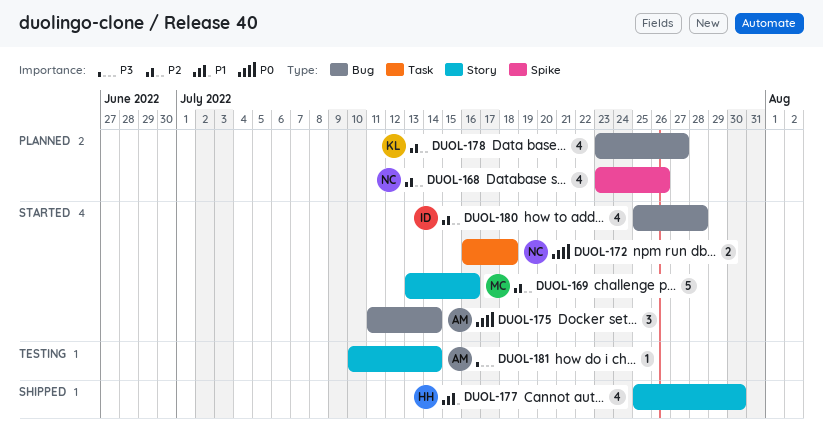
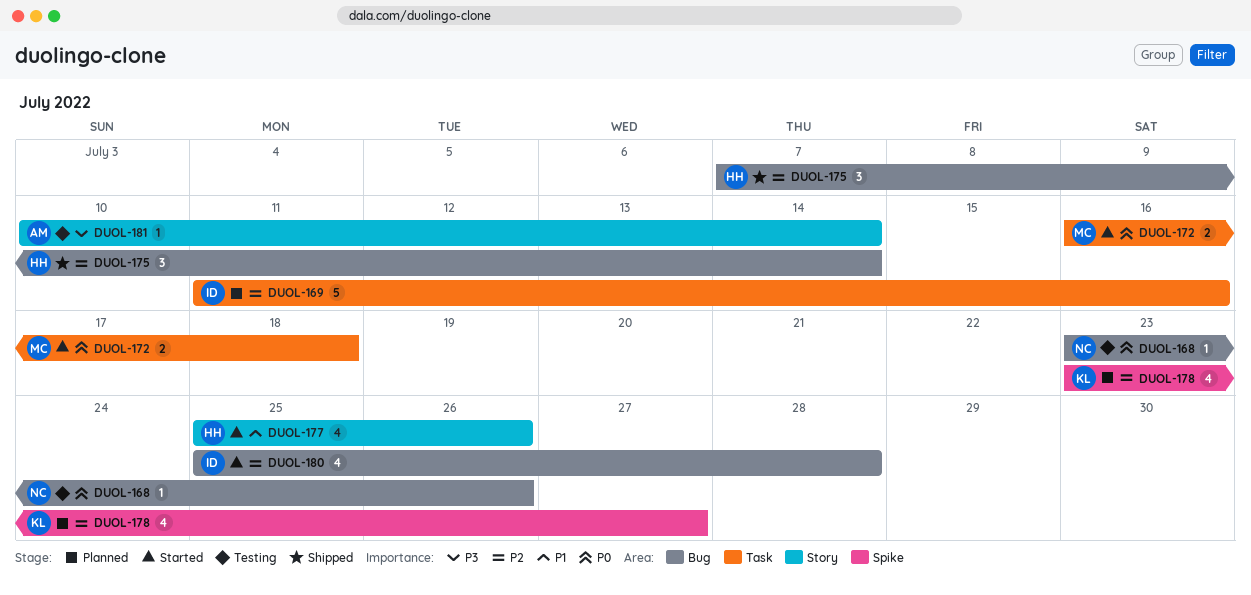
DUOL-168, status: Planned -> Testing
DUOL-168, priority: P2 -> P0
DUOL-168, label: Spike -> Bug
DUOL-168, estimate: 4 -> 1
DUOL-169, status: Started -> Planned
DUOL-169, owner: MC -> ID
DUOL-169, label: Story -> Task
DUOL-169, start: Jul 13 -> Jul 11
DUOL-172, owner: NC -> MC
DUOL-175, status: Started -> Shipped
DUOL-175, owner: AM -> HH
DUOL-175, priority: P0 -> P2
DUOL-175, start: Jul 11 -> Jul 7
DUOL-177, status: Shipped -> Started
DUOL-177, due: Jul 30 -> Jul 26
DUOL-178, label: Bug -> Spike

